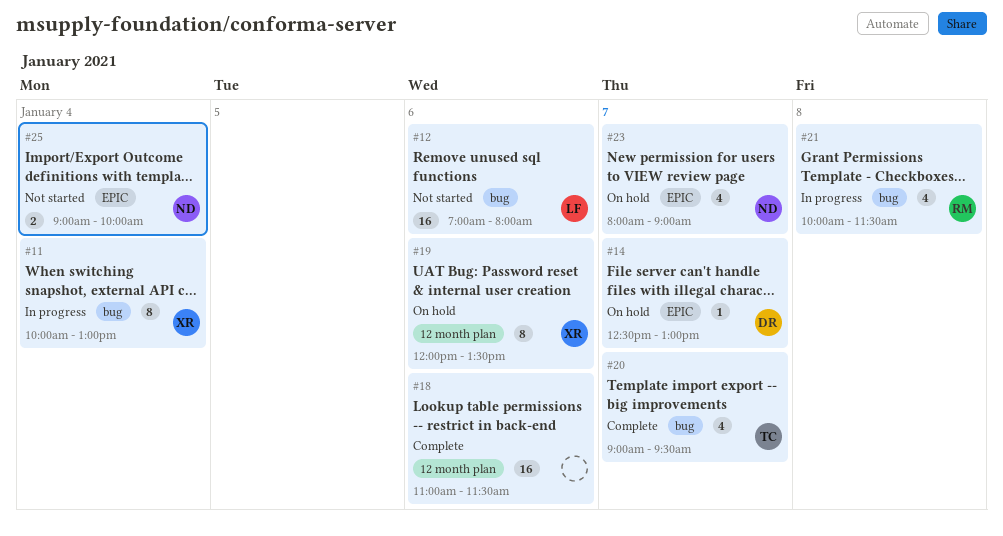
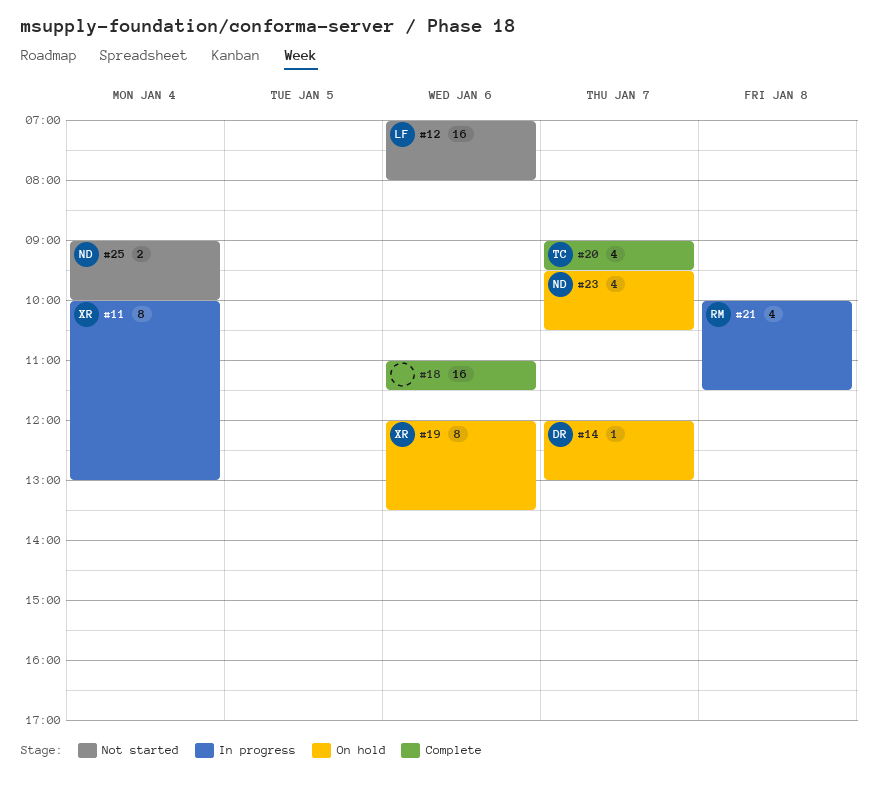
#14, begins: 12:30 -> 12:00
#23, begins: 08:00 -> 09:30
#23, ends: 09:00 -> 10:30

